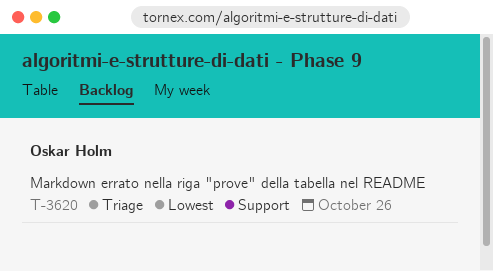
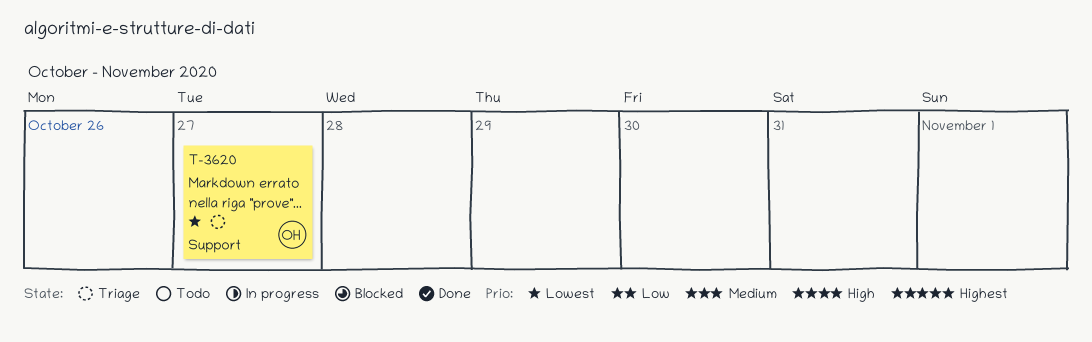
T-3620, due: Oct 26 -> Oct 27

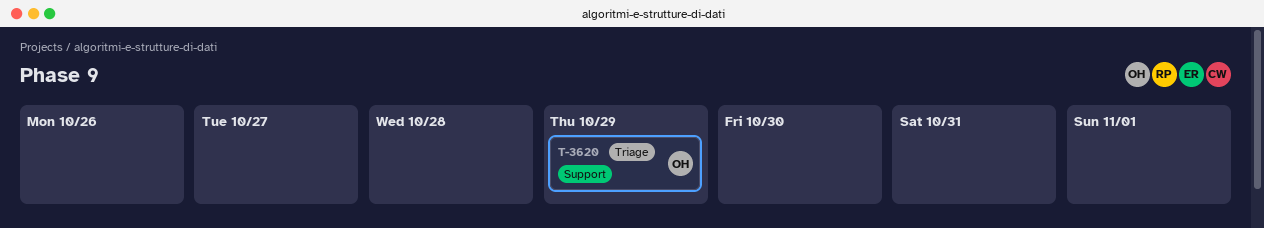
T-3620, due: Oct 27 -> Oct 29

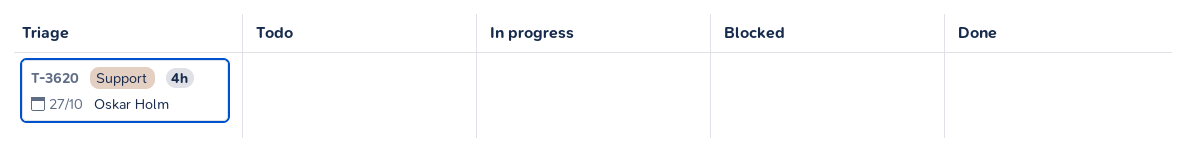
T-3620, due: Oct 29 -> Oct 27

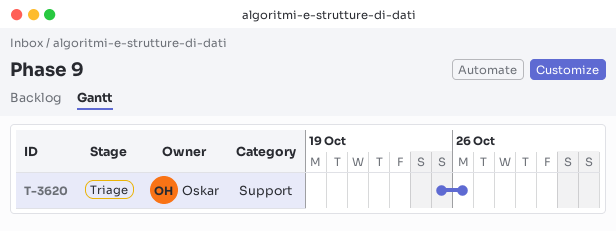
T-3620, due: Oct 27 -> Oct 26

